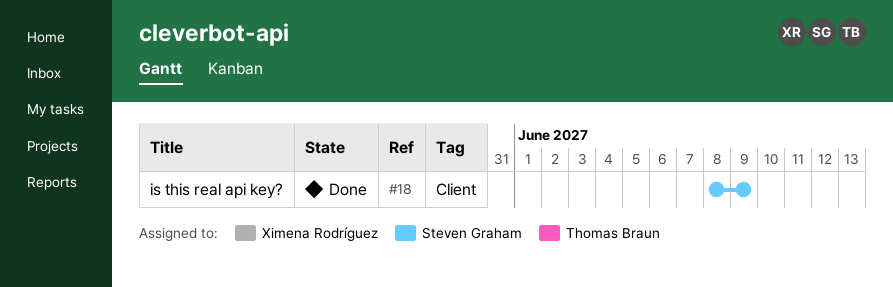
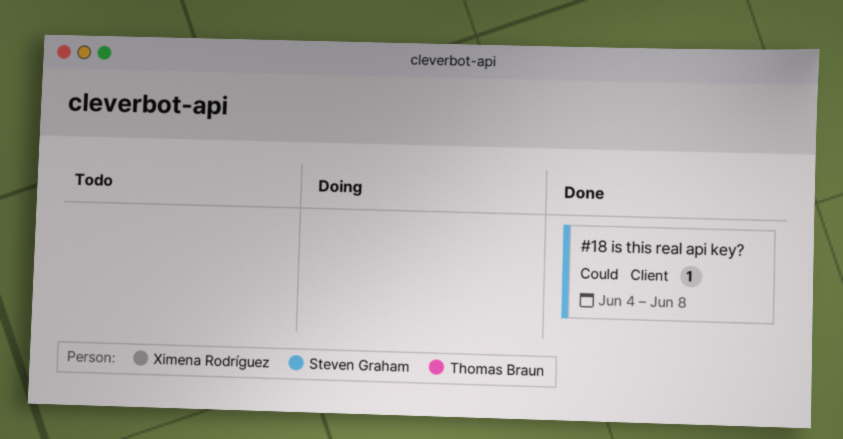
#18, start: Jun 8 -> Jun 4
#18, due: Jun 9 -> Jun 8

